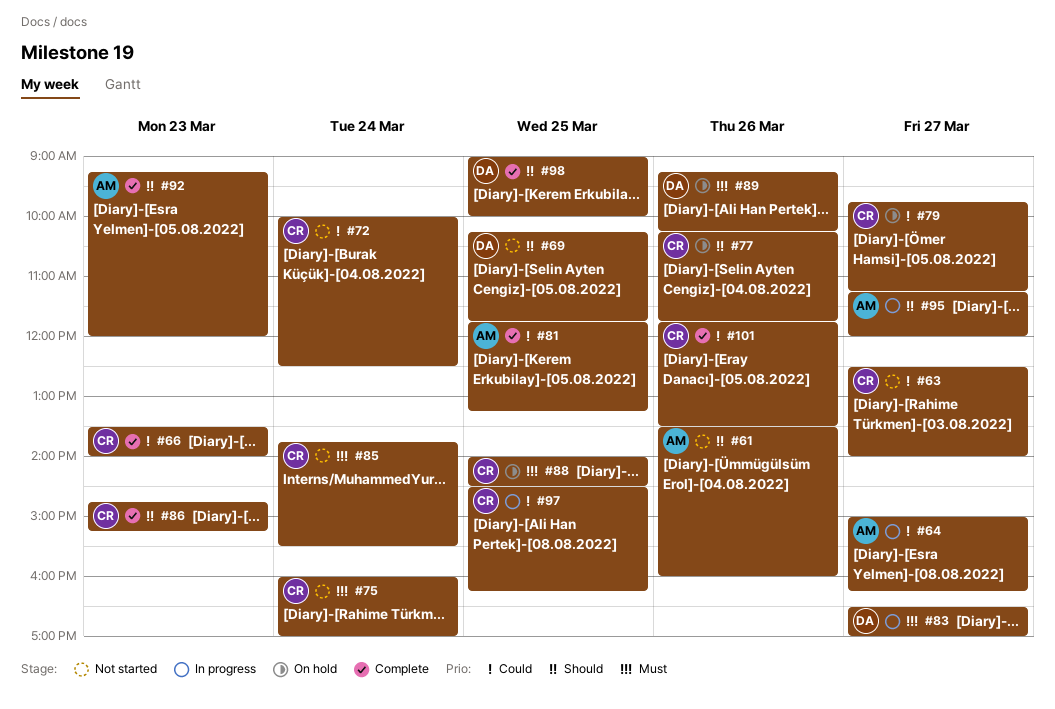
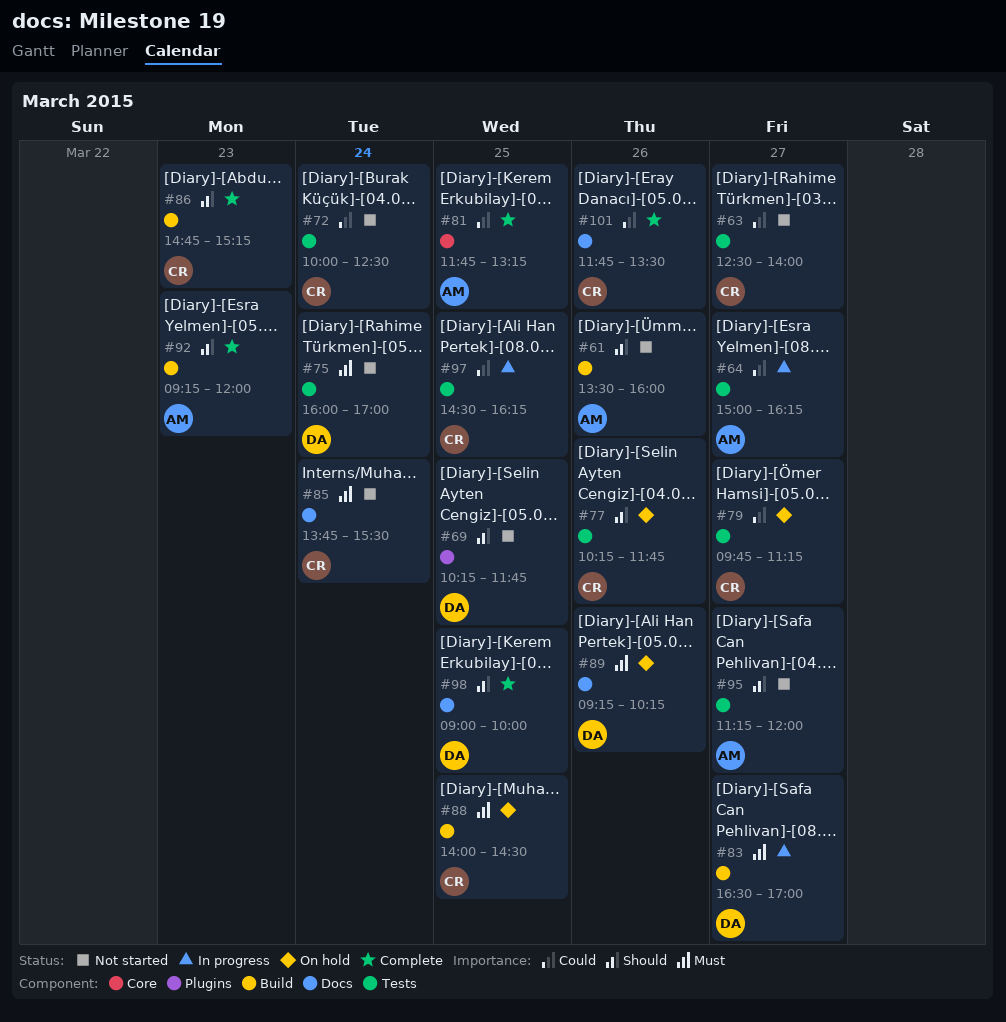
#66: present -> none
#75, owner: CR -> DA
#95, status: In progress -> Not started

